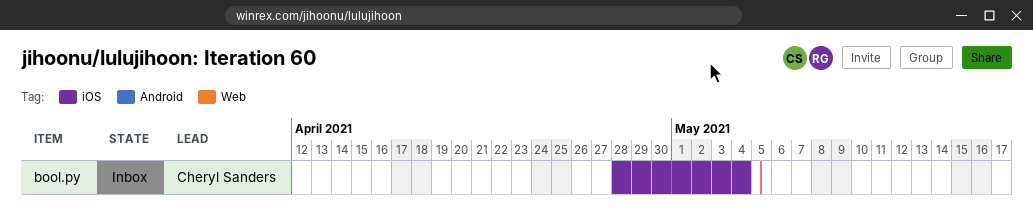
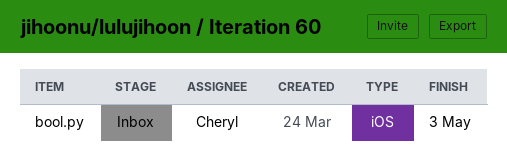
bool.py, due: May 4 -> May 3

